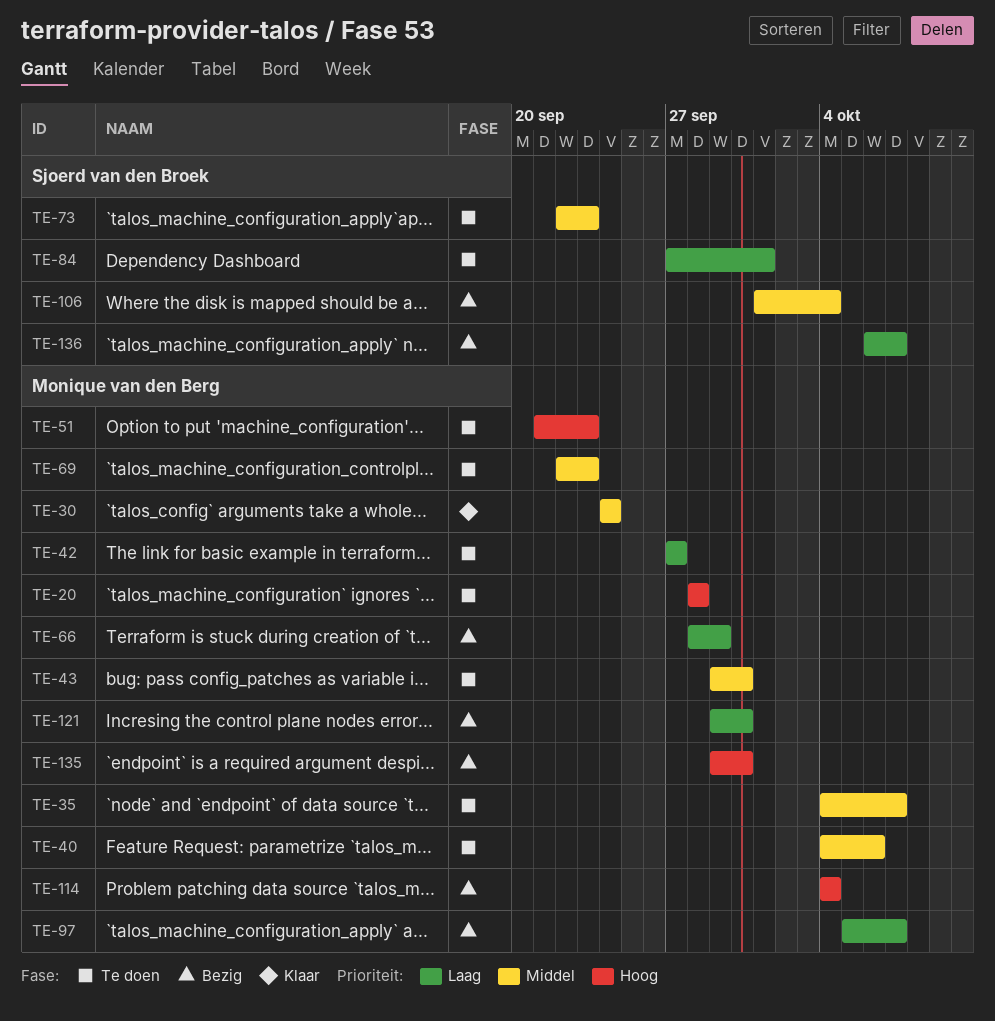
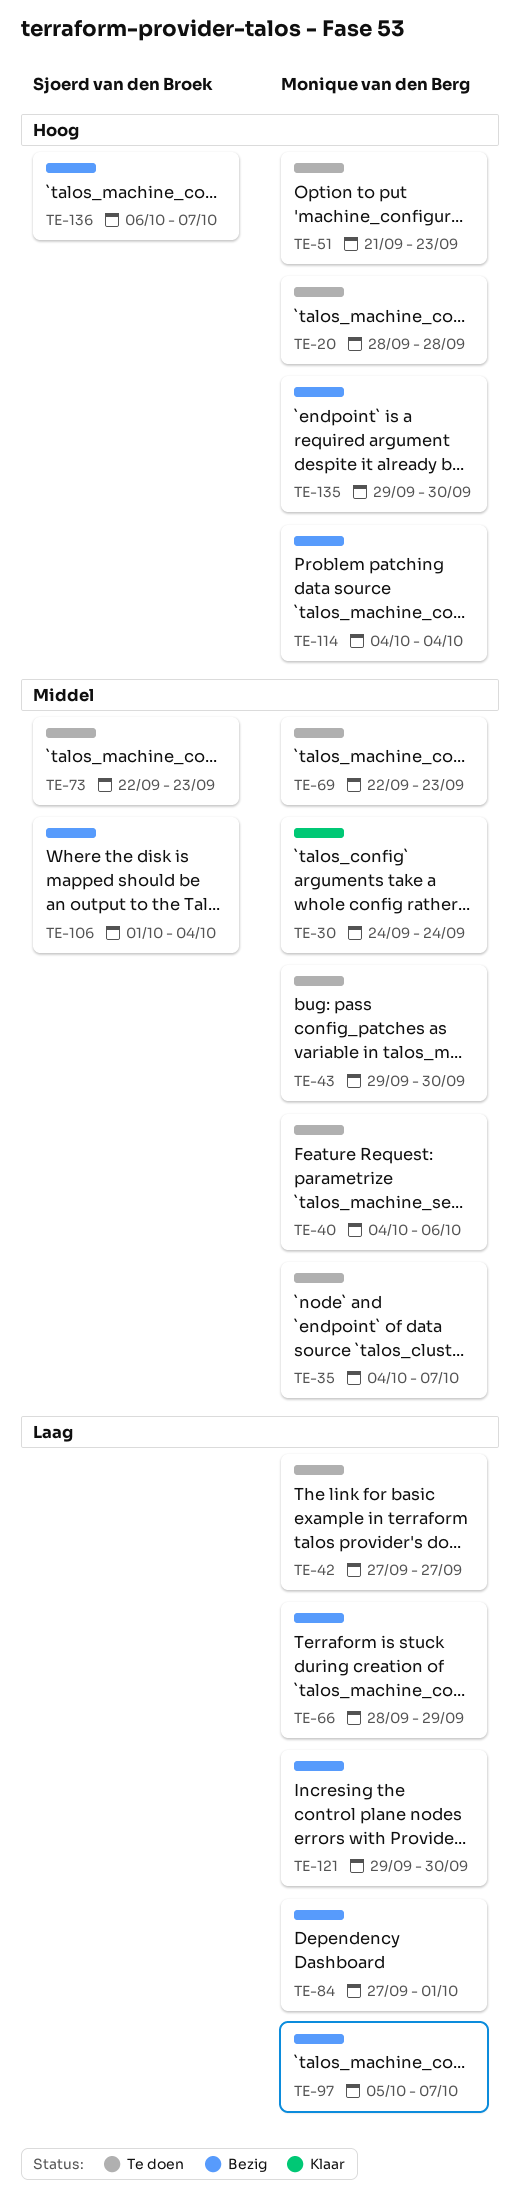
TE-84, status: Te doen -> Bezig
TE-84, owner: Sjoerd van den Broek -> Monique van den Berg
TE-136, priority: Laag -> Hoog

